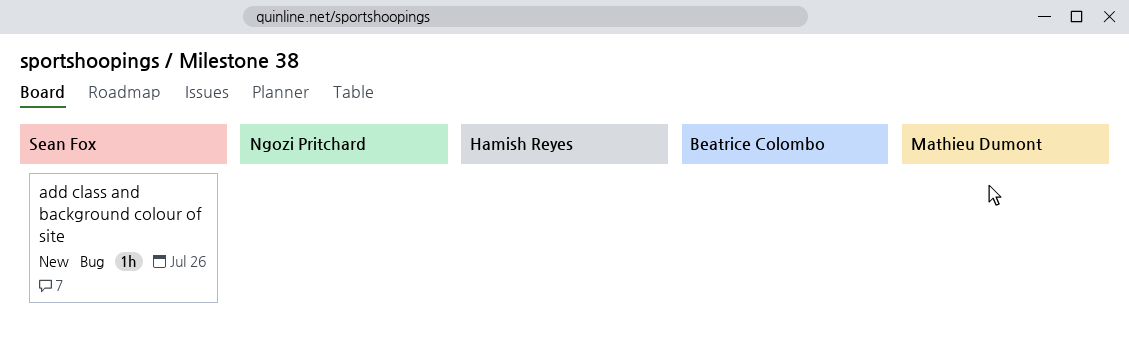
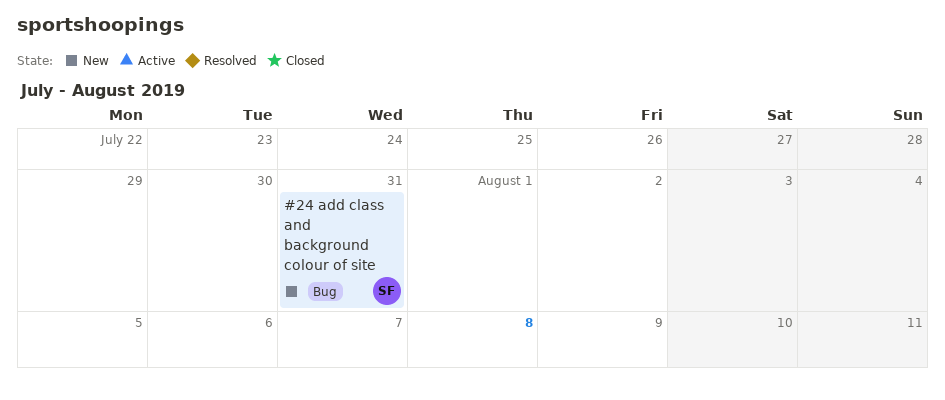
add class and background colour of site, due: Jul 26 -> Jul 31

